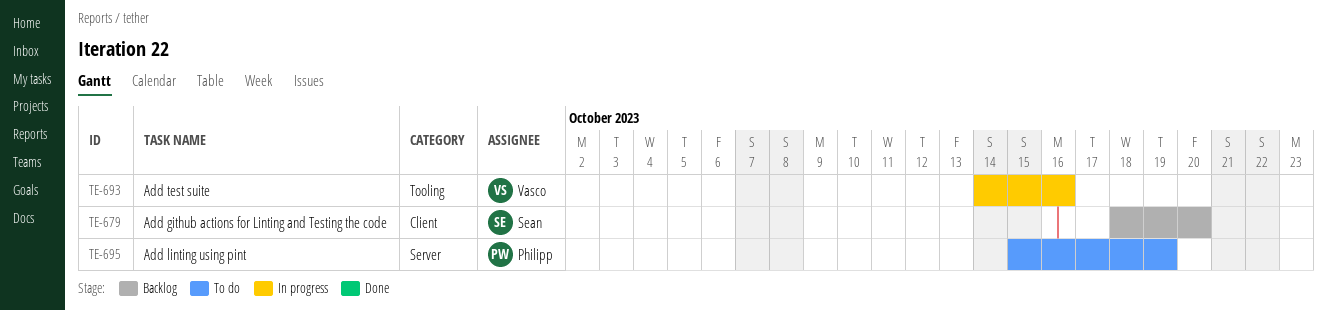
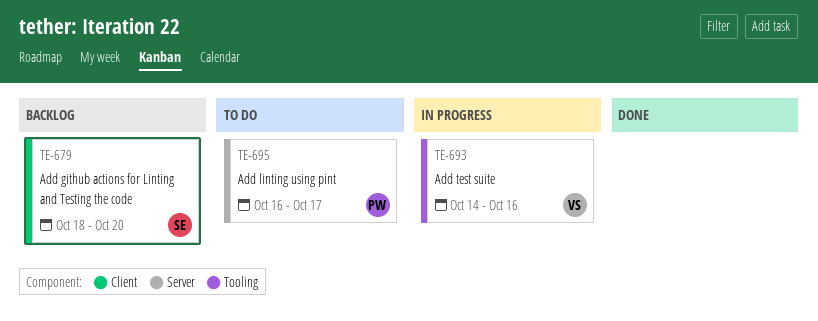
TE-695, start: Oct 15 -> Oct 16
TE-695, due: Oct 19 -> Oct 17

